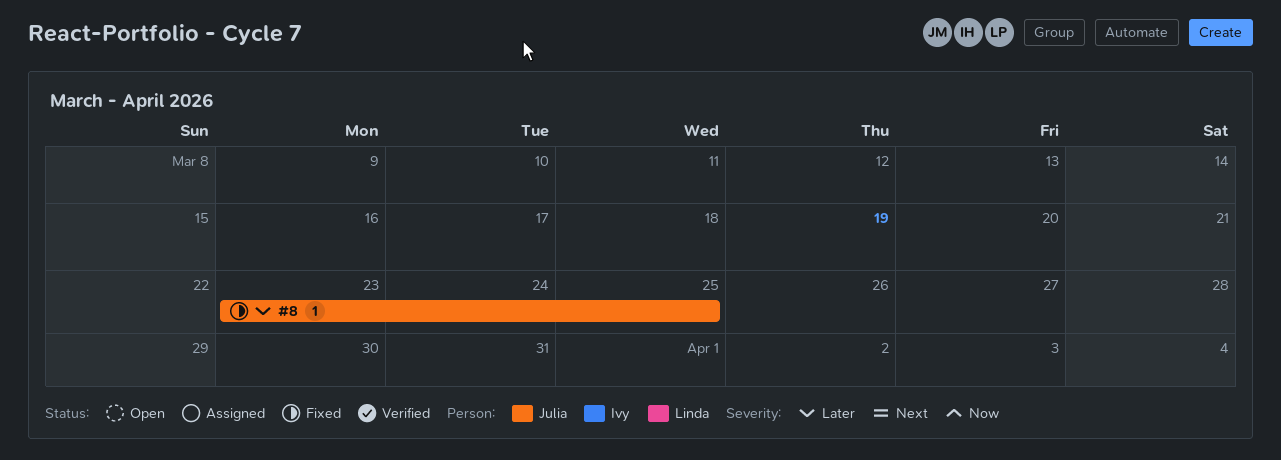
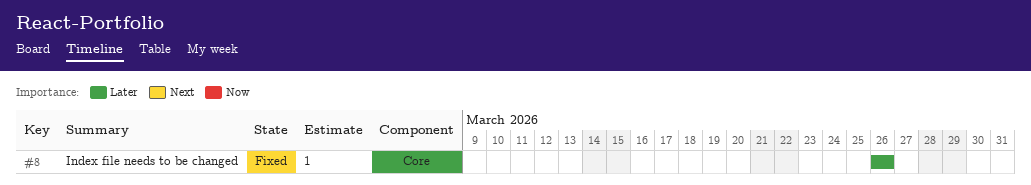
#8, start: Mar 23 -> Mar 26
#8, due: Mar 25 -> Mar 26

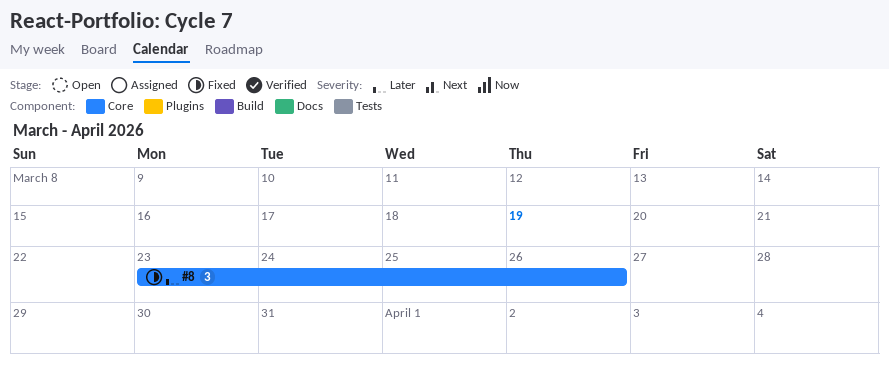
#8, estimate: 1 -> 3
#8, start: Mar 26 -> Mar 23

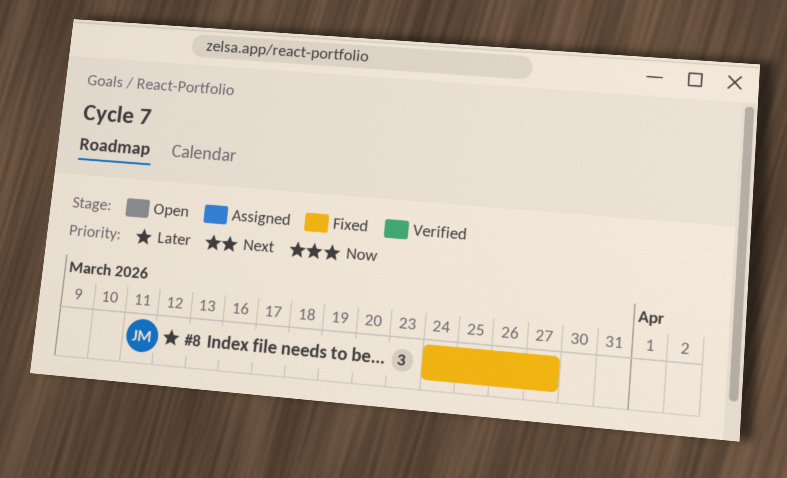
#8, start: Mar 23 -> Mar 24
#8, due: Mar 26 -> Mar 27

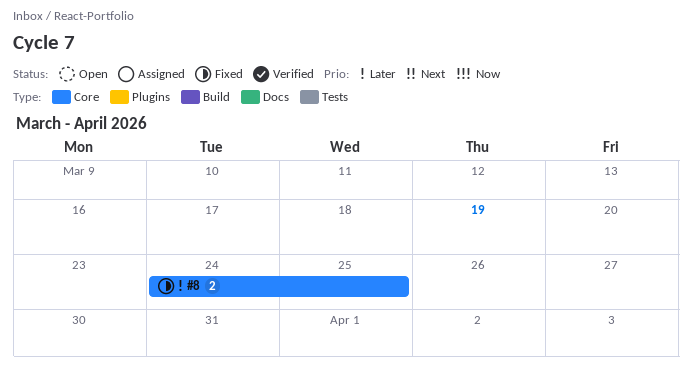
#8, estimate: 3 -> 2
#8, due: Mar 27 -> Mar 25

